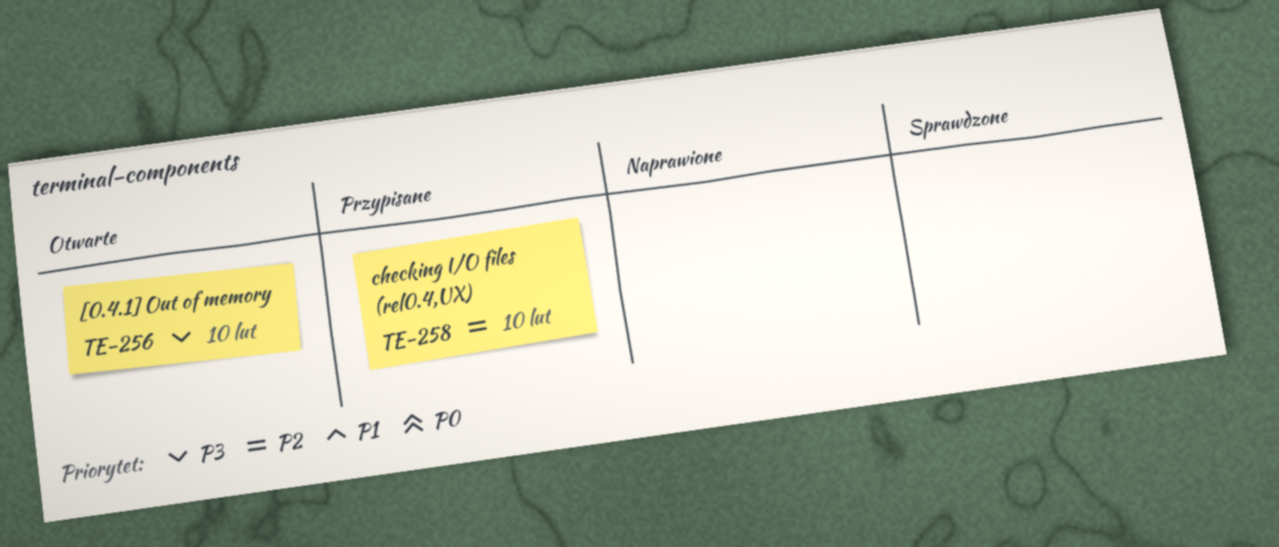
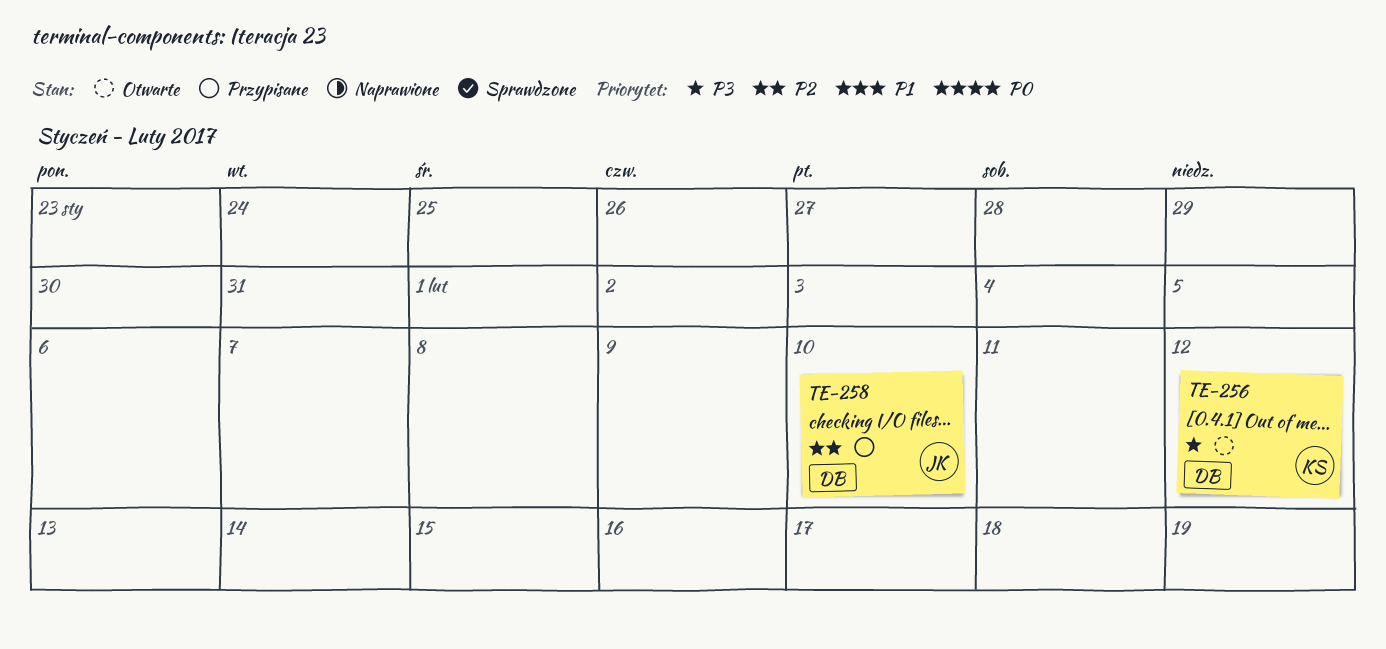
TE-256, due: Feb 10 -> Feb 12

